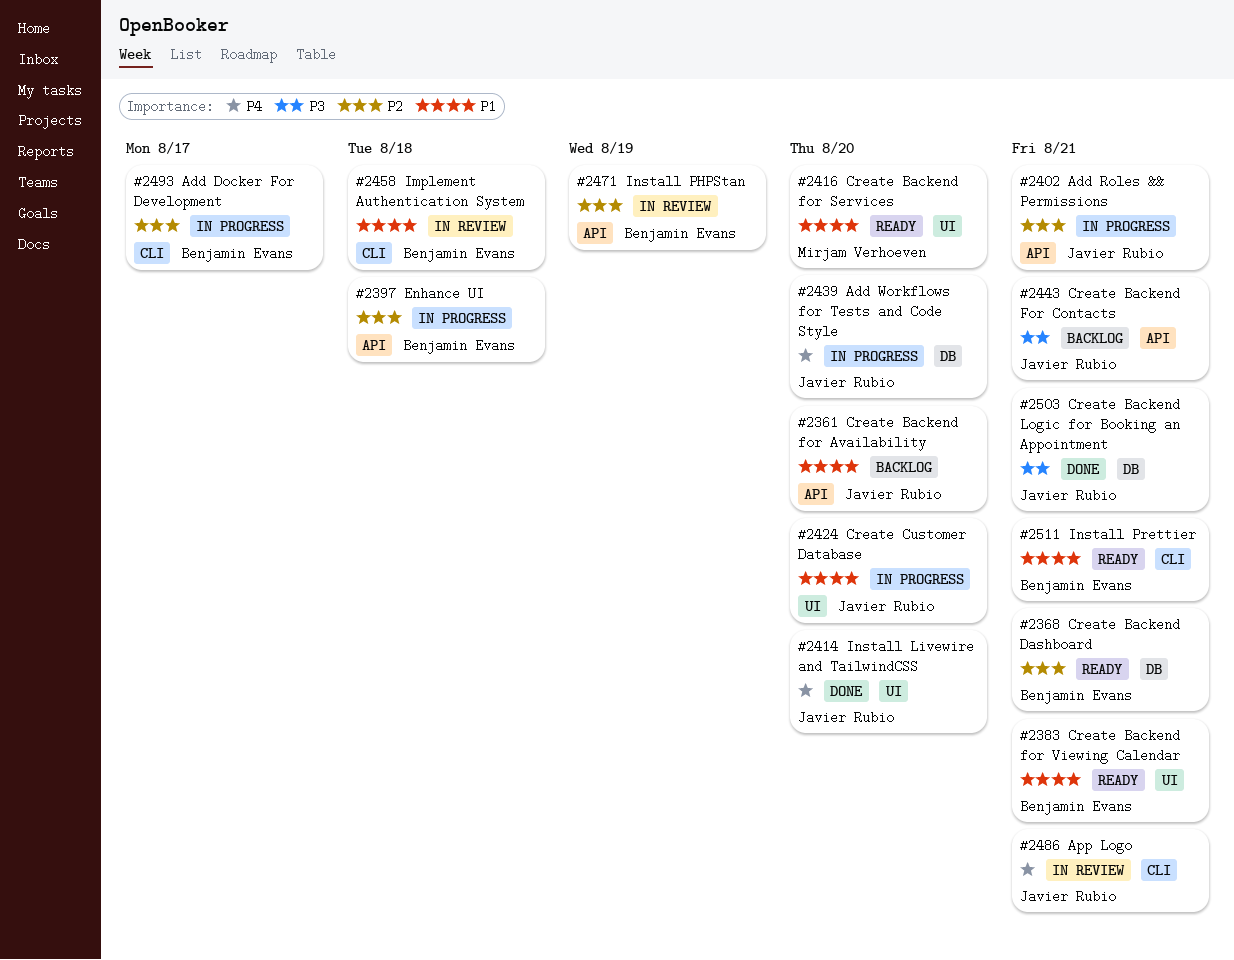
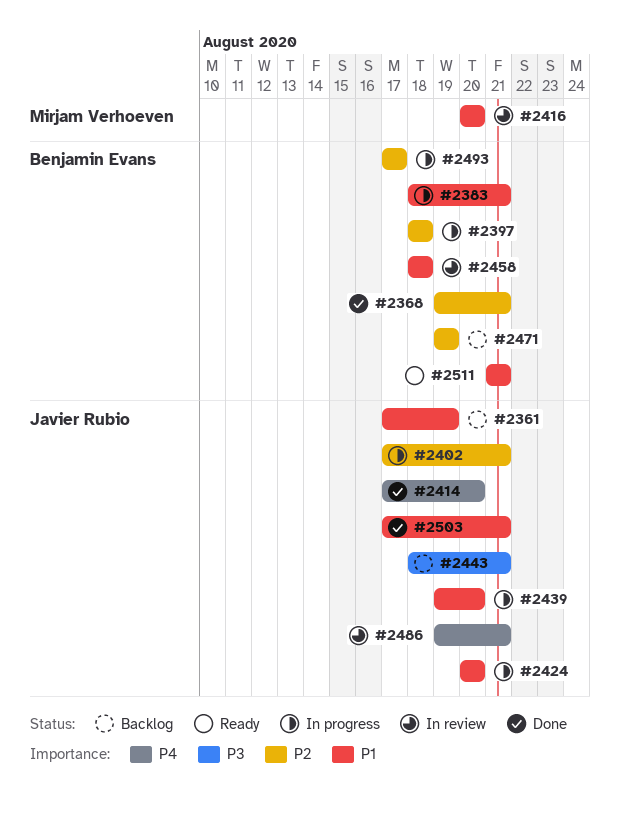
#2361, due: Aug 20 -> Aug 19
#2368, status: Ready -> Done
#2383, status: Ready -> In progress
#2416, status: Ready -> In review
#2439, priority: P4 -> P1
#2471, status: In review -> Backlog
#2503, priority: P3 -> P1

